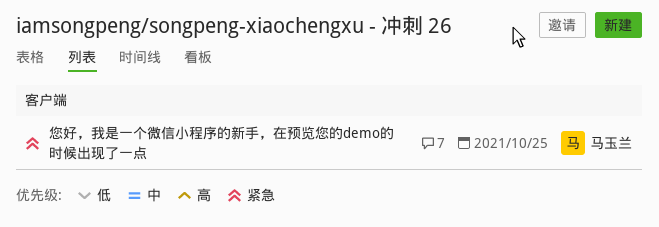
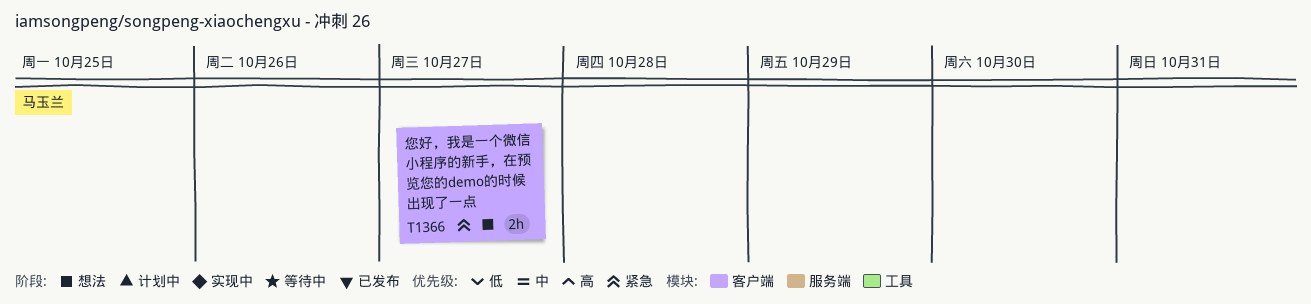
您好，我是一个微信小程序的新手，在预览您的demo的时候出现了一点, due: Oct 25 -> Oct 27

